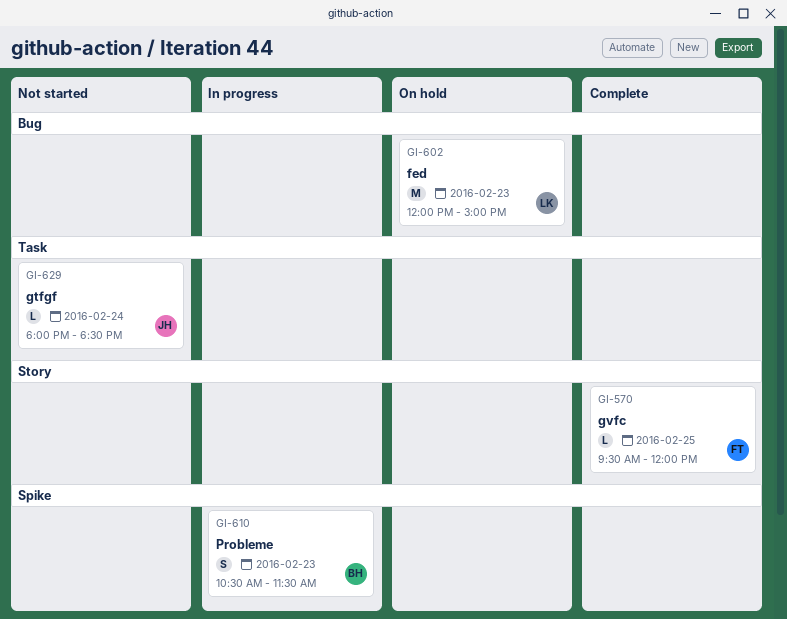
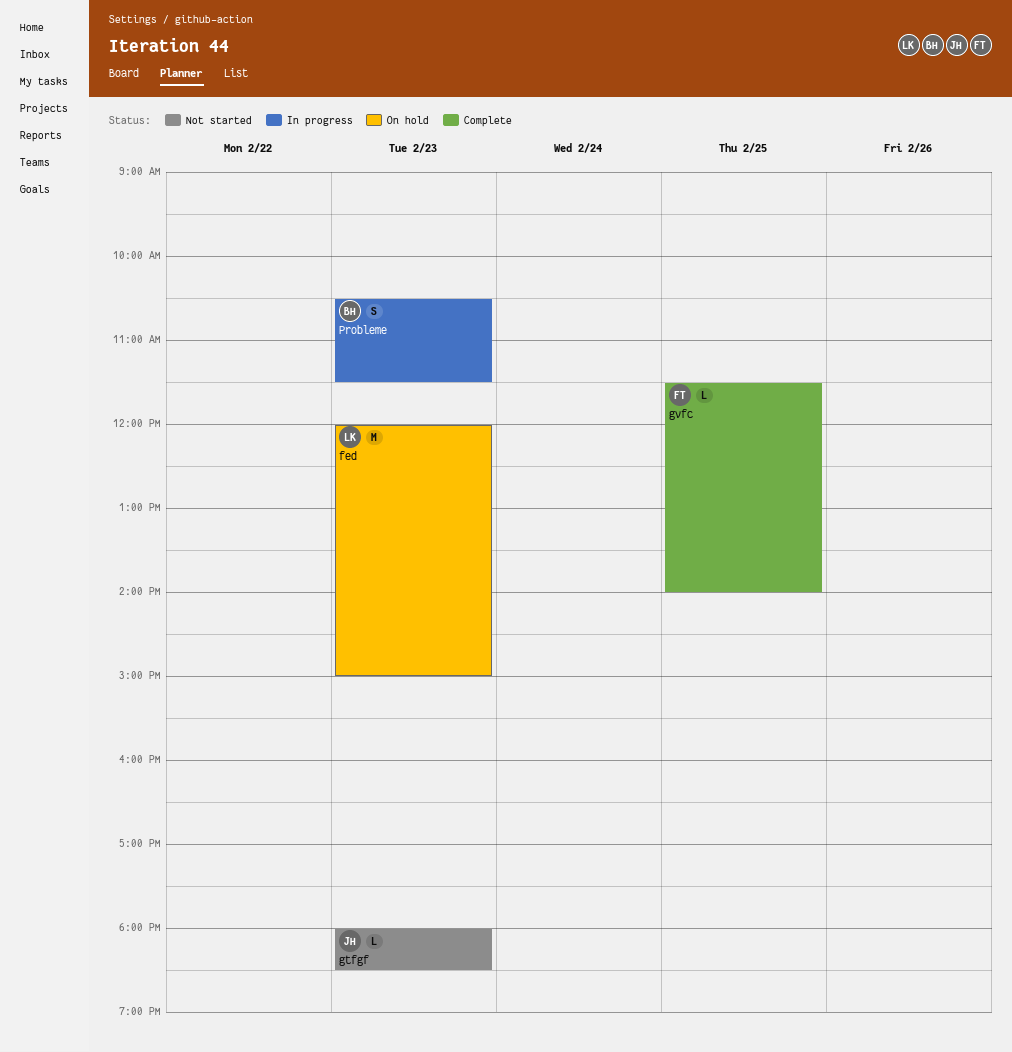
gtfgf, day: Feb 24 -> Feb 23
gvfc, begins: 09:30 -> 11:30
gvfc, ends: 12:00 -> 14:00

